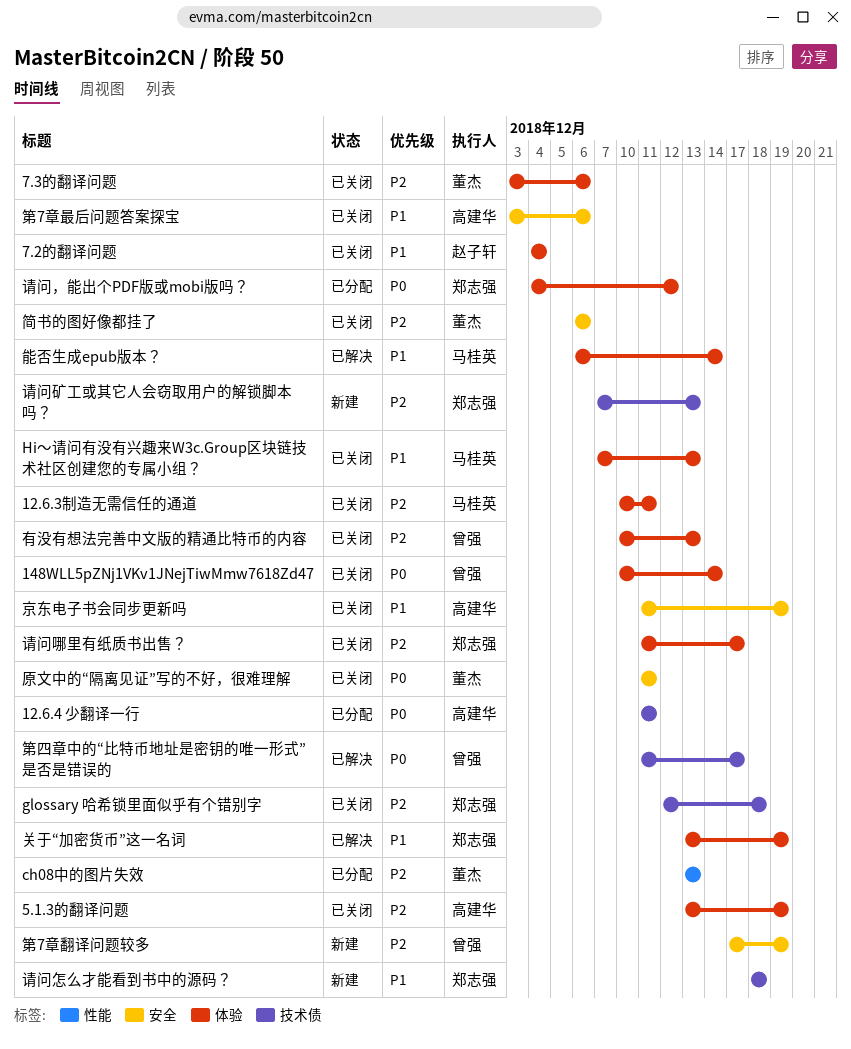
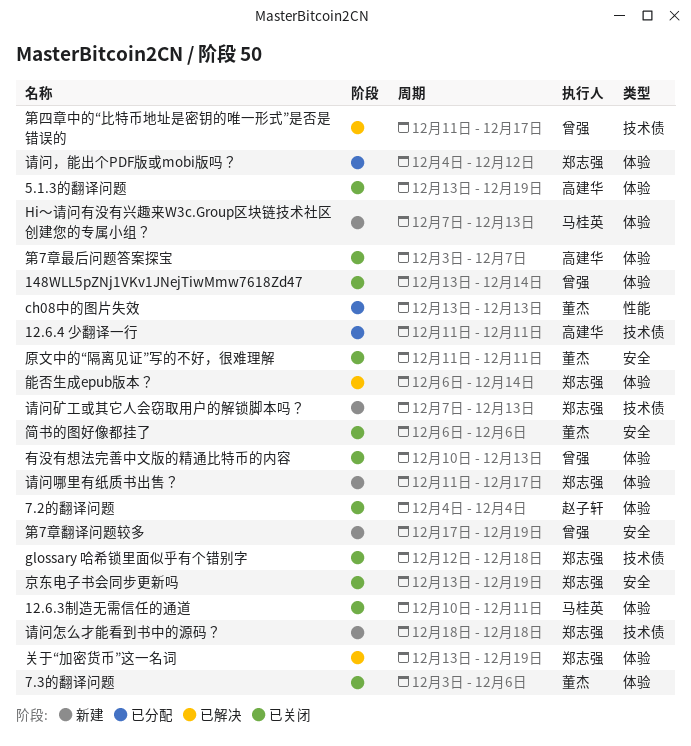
148WLL5pZNj1VKv1JNejTiwMmw7618Zd47, start: Dec 10 -> Dec 13
Hi～请问有没有兴趣来W3c.Group区块链技术社区创建您的专属小组？, status: 已关闭 -> 新建
京东电子书会同步更新吗, owner: 高建华 -> 郑志强
京东电子书会同步更新吗, start: Dec 11 -> Dec 13
第7章最后问题答案探宝, label: 安全 -> 体验
第7章最后问题答案探宝, due: Dec 6 -> Dec 7
能否生成epub版本？, owner: 马桂英 -> 郑志强
请问哪里有纸质书出售？, status: 已关闭 -> 新建

